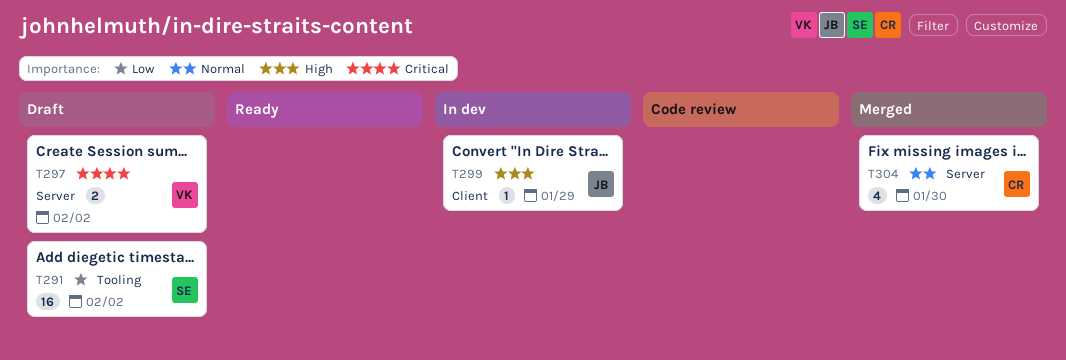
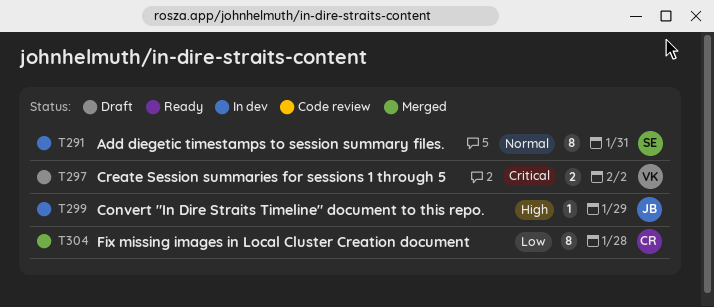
T291, status: Draft -> In dev
T291, priority: Low -> Normal
T291, estimate: 16 -> 8
T291, due: Feb 2 -> Jan 31
T304, priority: Normal -> Low
T304, estimate: 4 -> 8
T304, due: Jan 30 -> Jan 28

